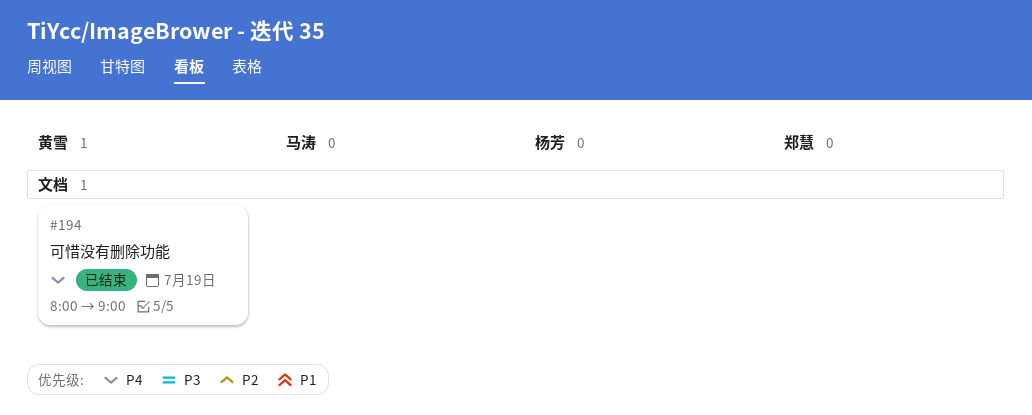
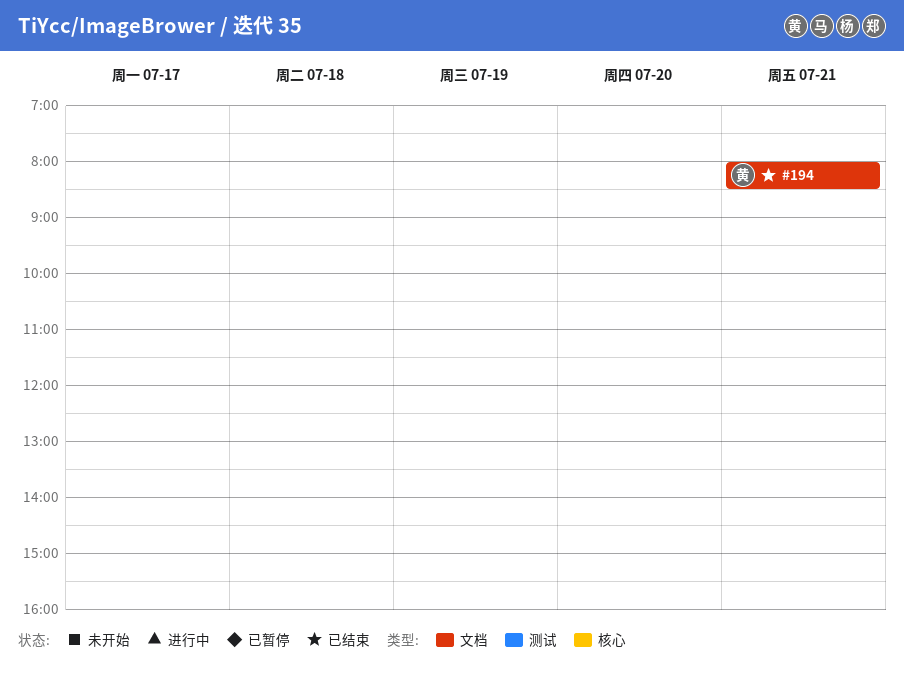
#194, day: Jul 19 -> Jul 21
#194, ends: 09:00 -> 08:30

